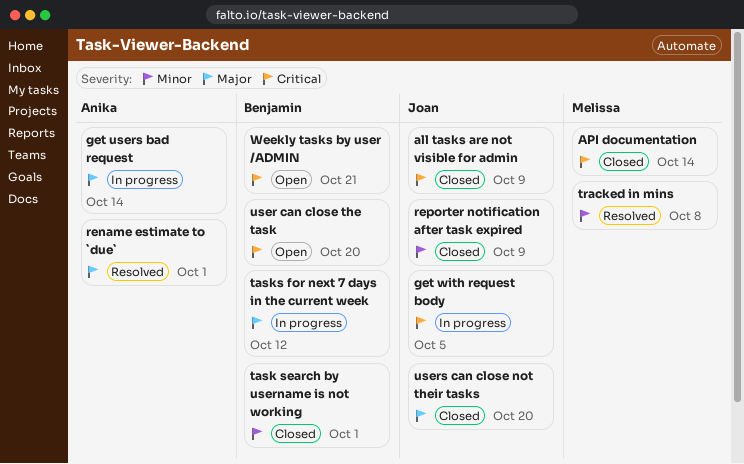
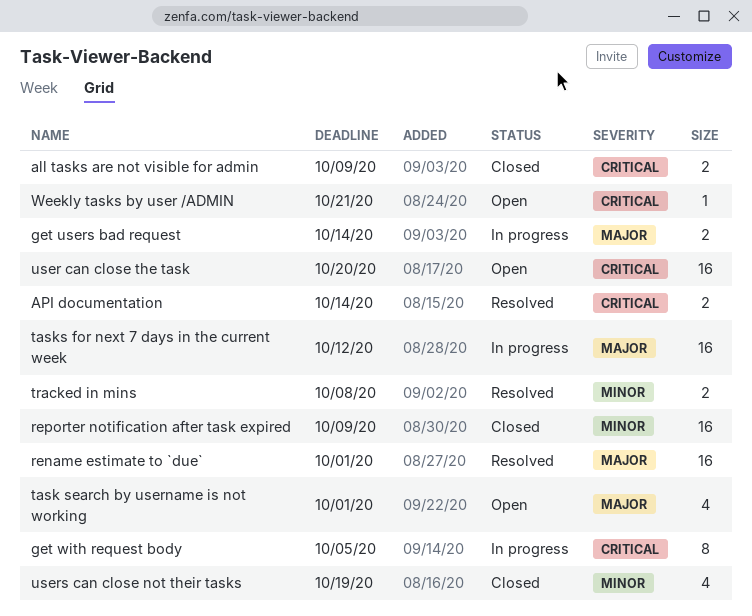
API documentation, status: Closed -> Resolved
task search by username is not working, status: Closed -> Open
task search by username is not working, priority: Minor -> Major
users can close not their tasks, priority: Major -> Minor
users can close not their tasks, due: Oct 20 -> Oct 19

